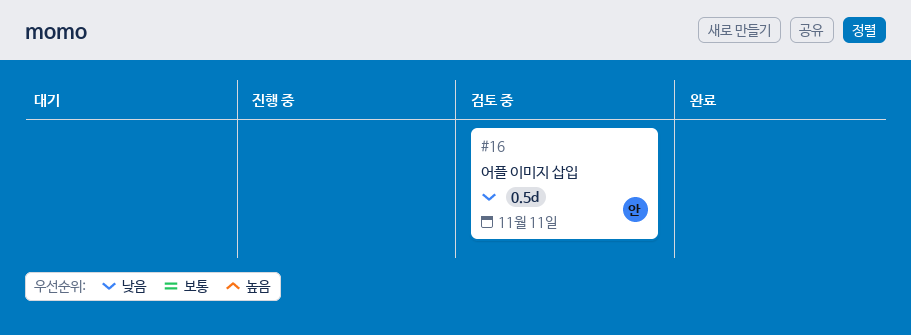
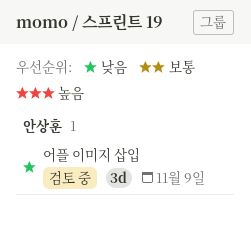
어플 이미지 삽입, estimate: 0.5d -> 3d
어플 이미지 삽입, due: Nov 11 -> Nov 9

